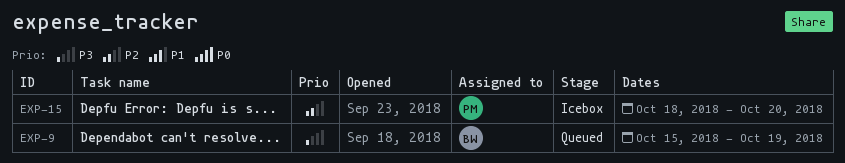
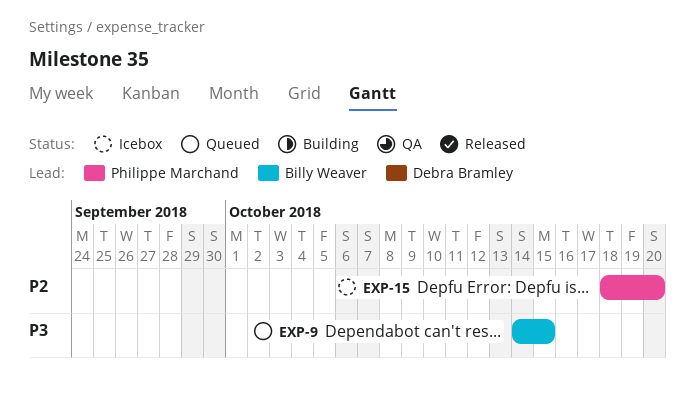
EXP-9, start: Oct 15 -> Oct 14
EXP-9, due: Oct 19 -> Oct 15

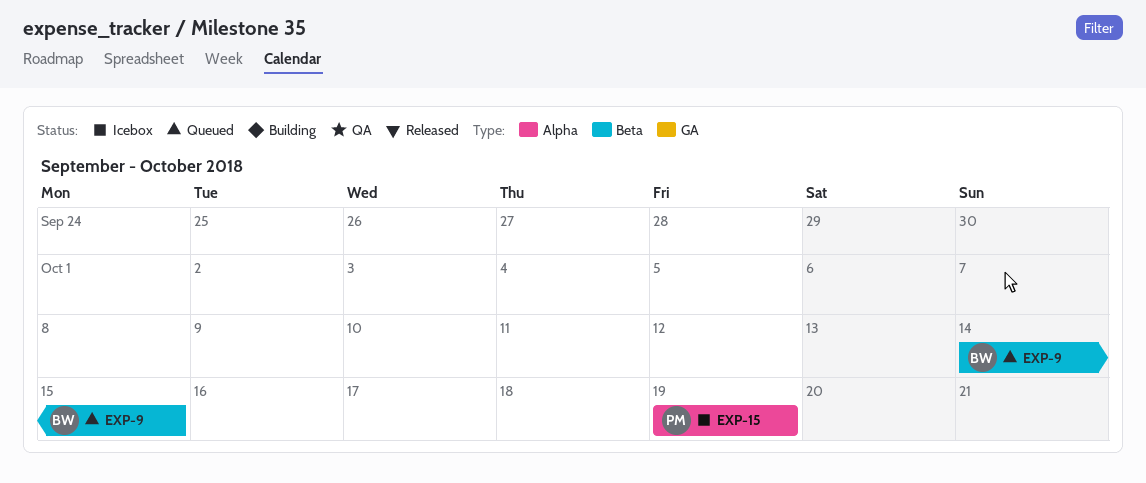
EXP-15, start: Oct 18 -> Oct 19
EXP-15, due: Oct 20 -> Oct 19

